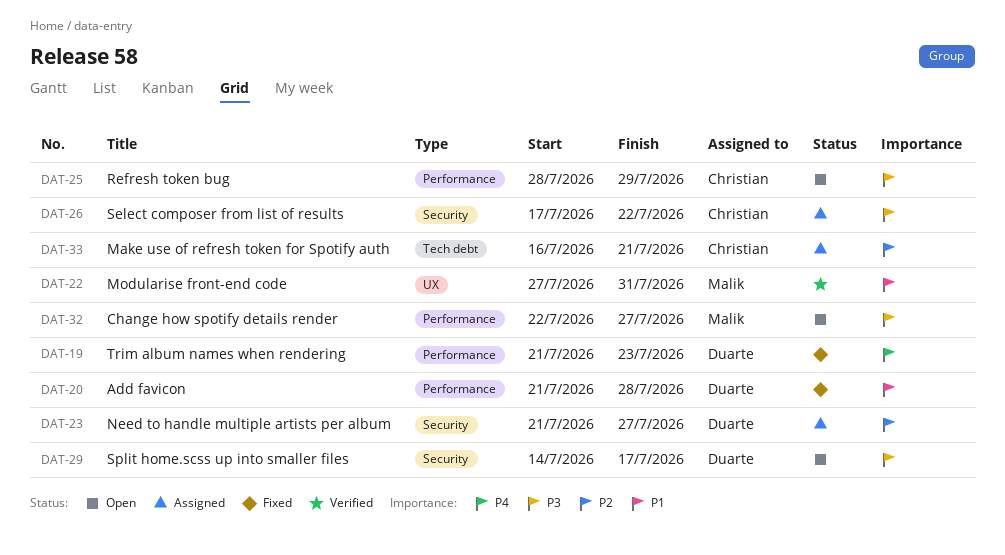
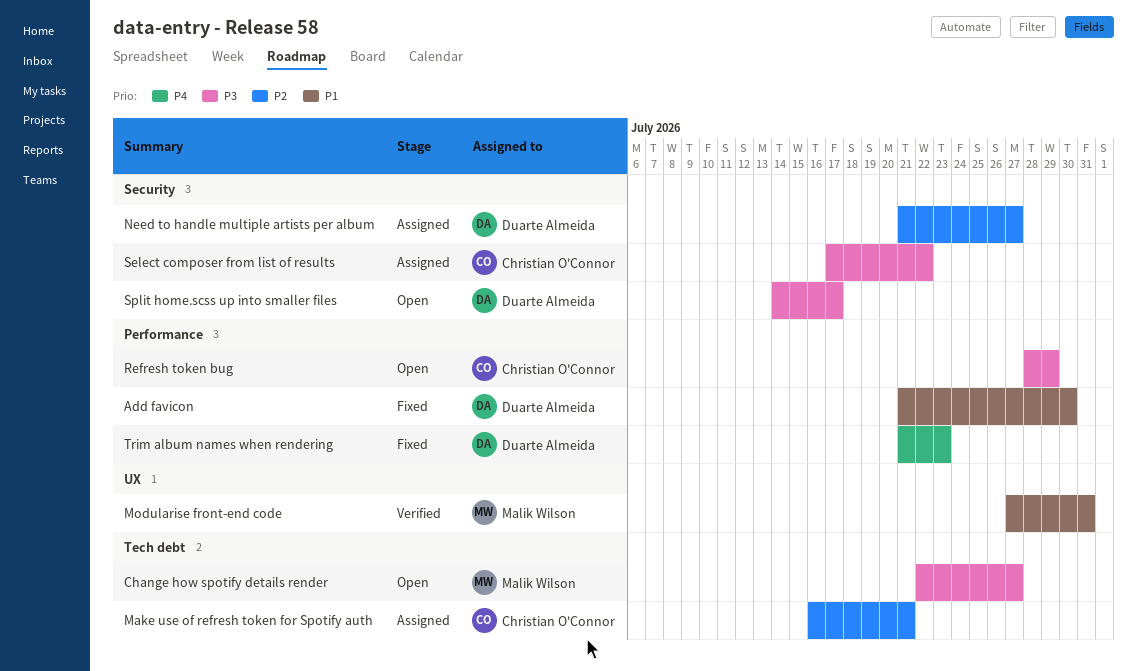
Add favicon, due: Jul 28 -> Jul 30
Change how spotify details render, label: Performance -> Tech debt

